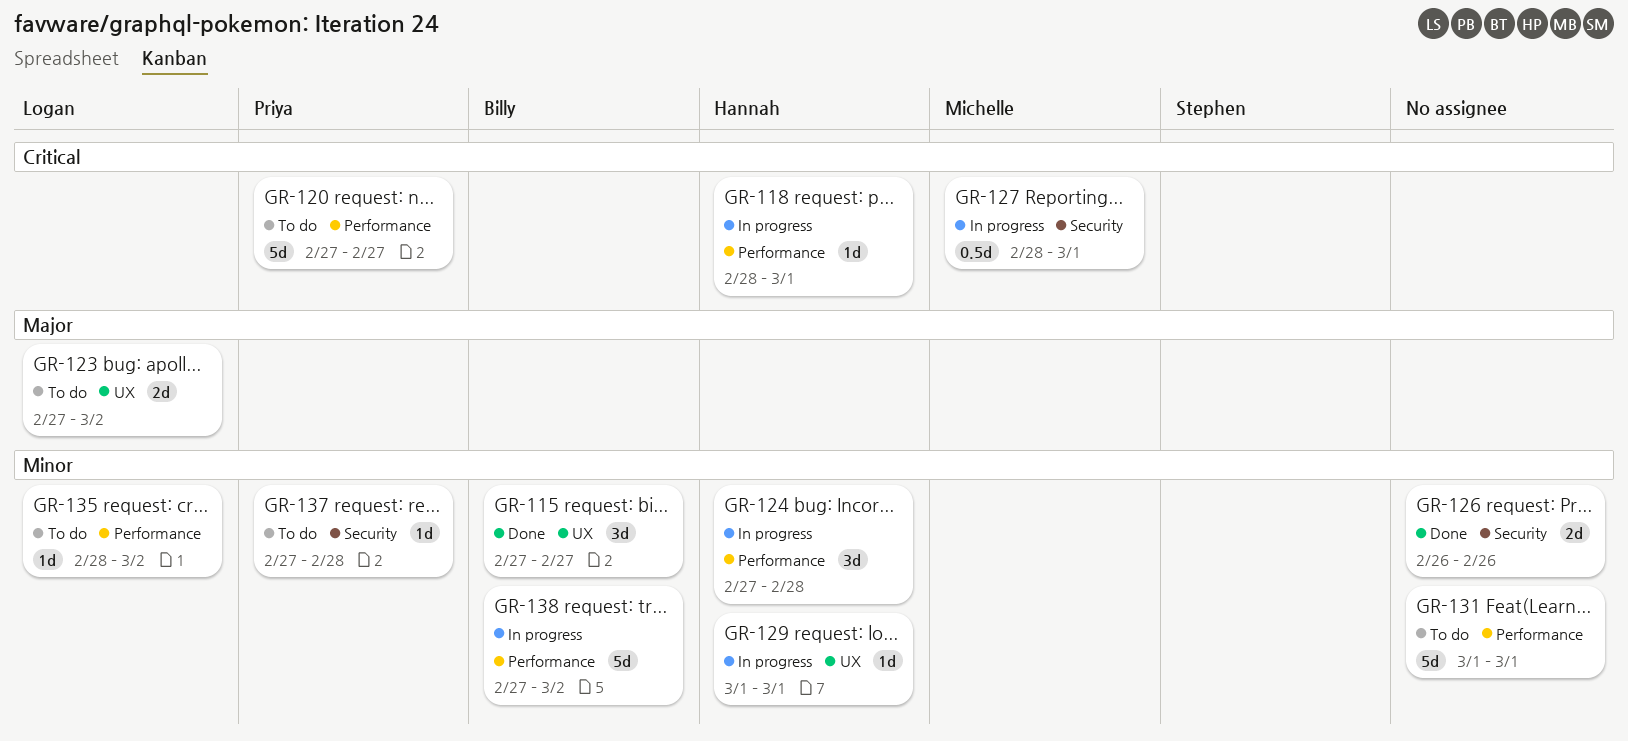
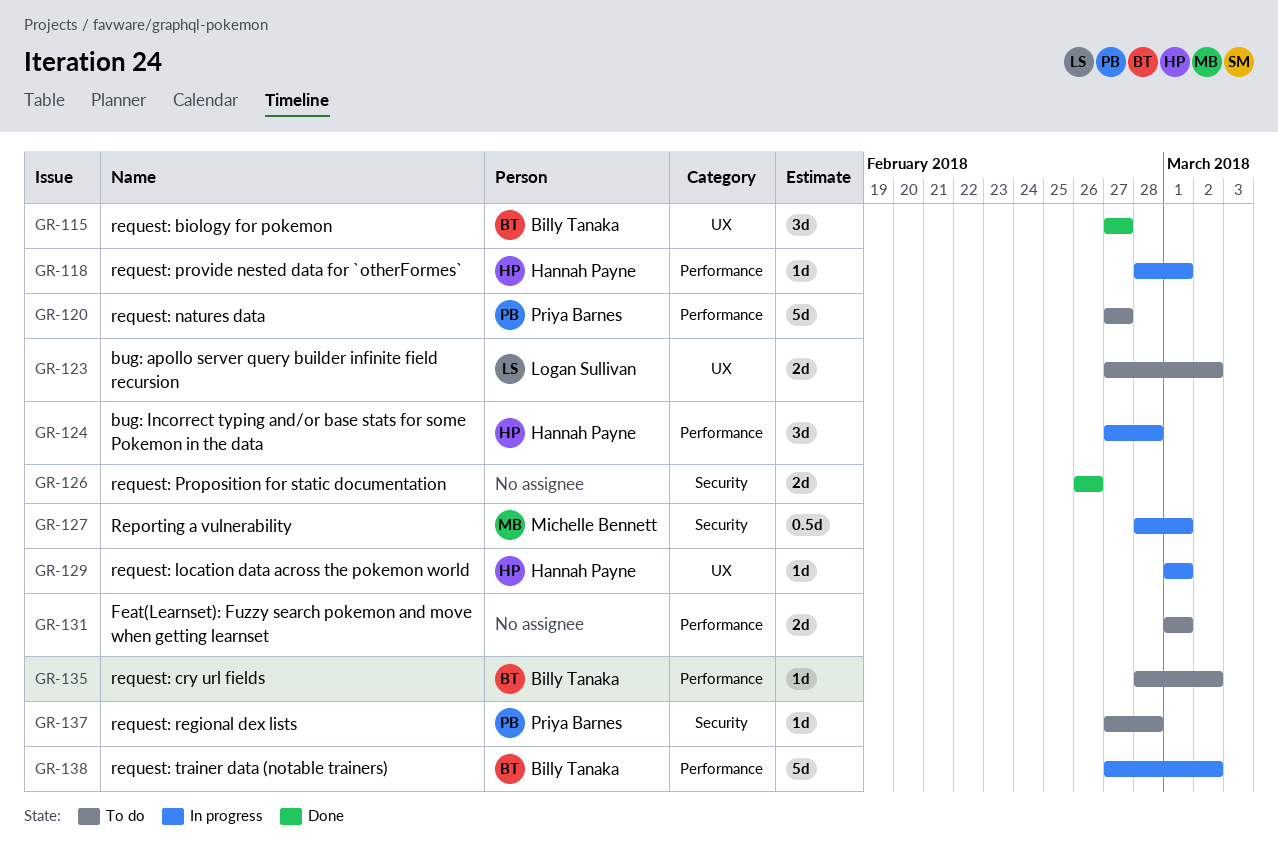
GR-131, estimate: 5d -> 2d
GR-135, owner: Logan Sullivan -> Billy Tanaka

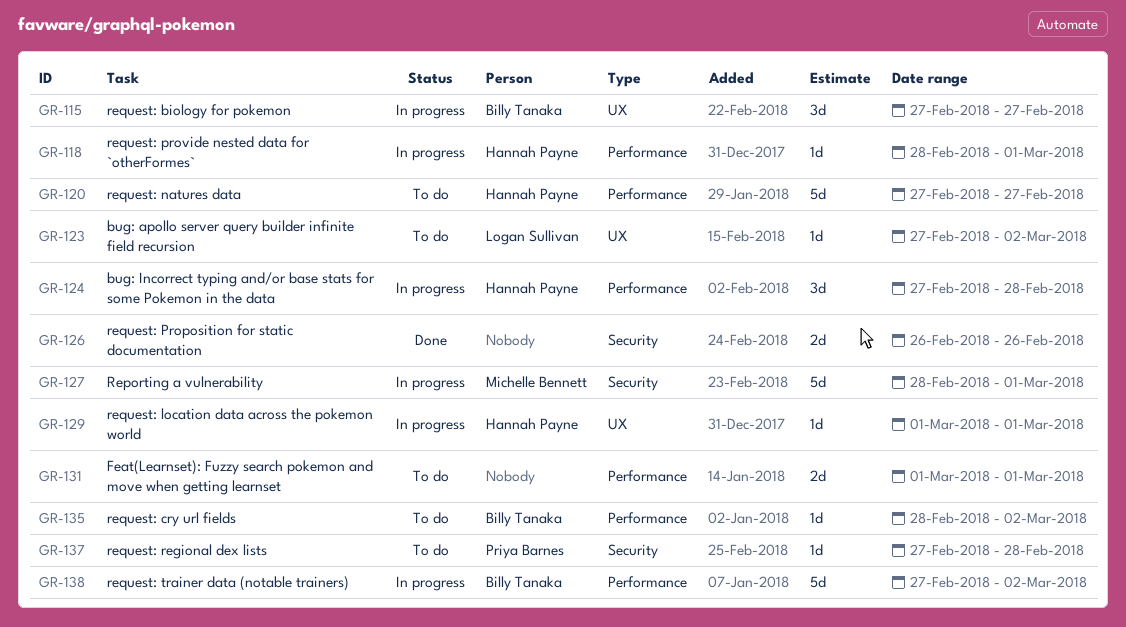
GR-115, status: Done -> In progress
GR-120, owner: Priya Barnes -> Hannah Payne
GR-123, estimate: 2d -> 1d
GR-127, estimate: 0.5d -> 5d

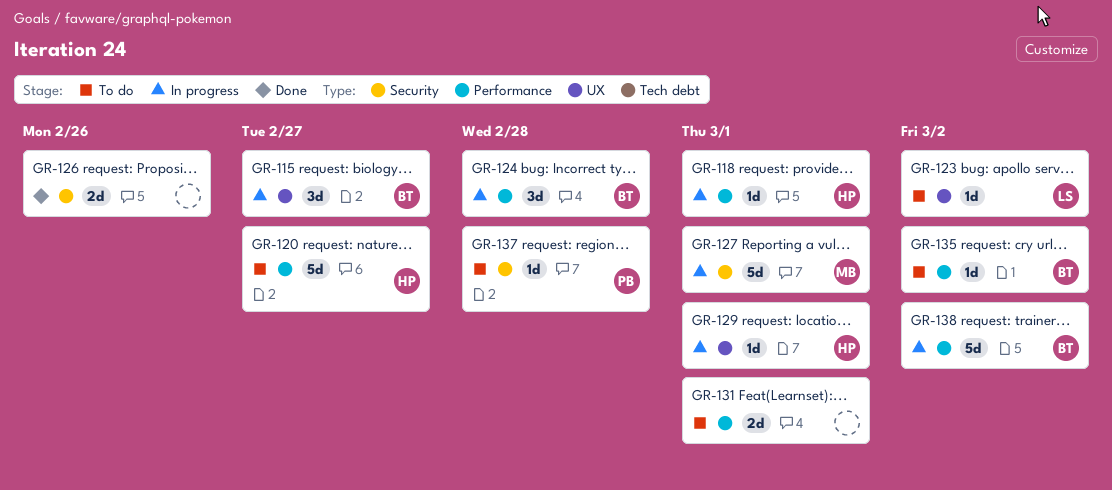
GR-124, owner: Hannah Payne -> Billy Tanaka

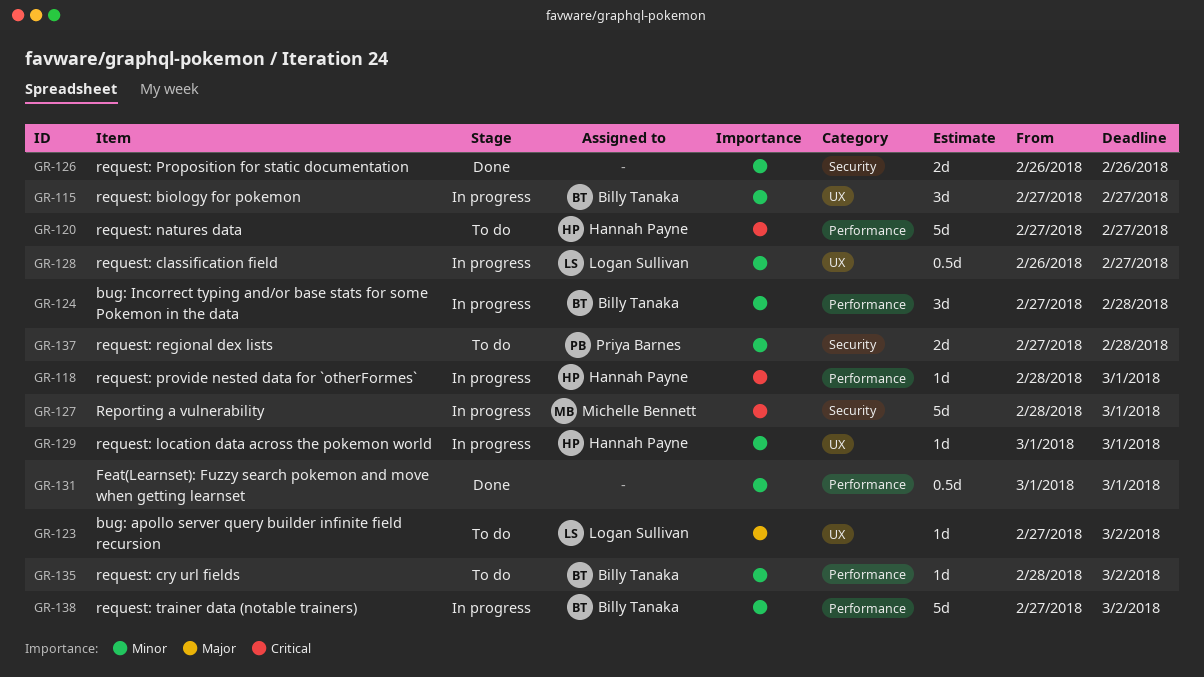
GR-128: none -> present
GR-131, status: To do -> Done
GR-131, estimate: 2d -> 0.5d
GR-137, estimate: 1d -> 2d

